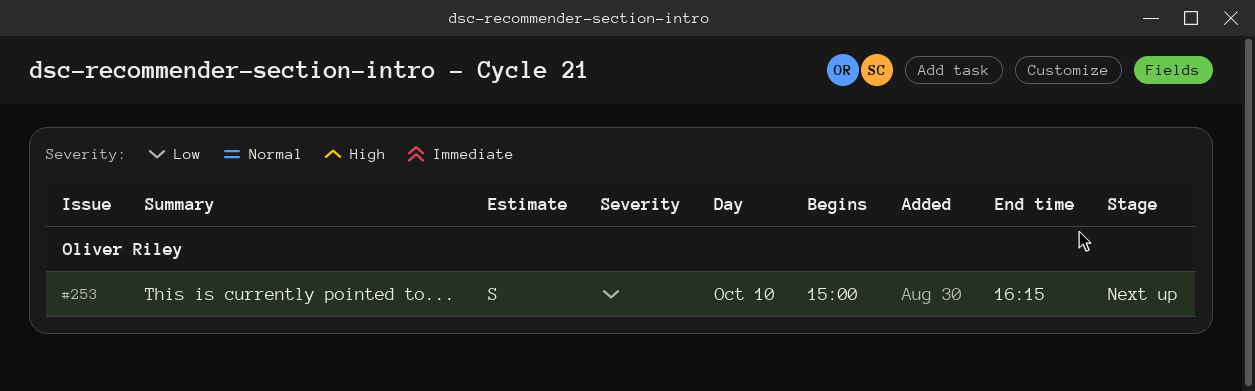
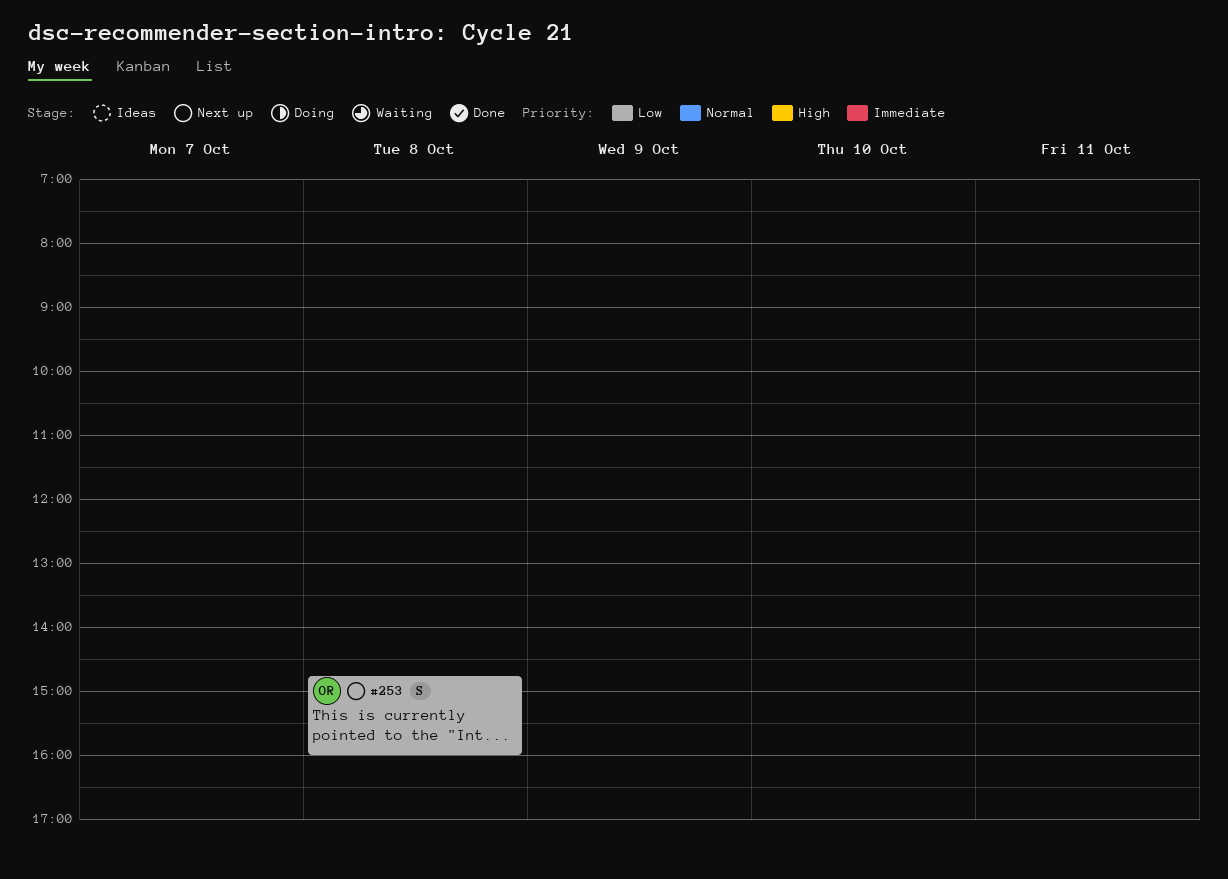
#253, day: Oct 10 -> Oct 8
#253, begins: 15:00 -> 14:45
#253, ends: 16:15 -> 16:00

